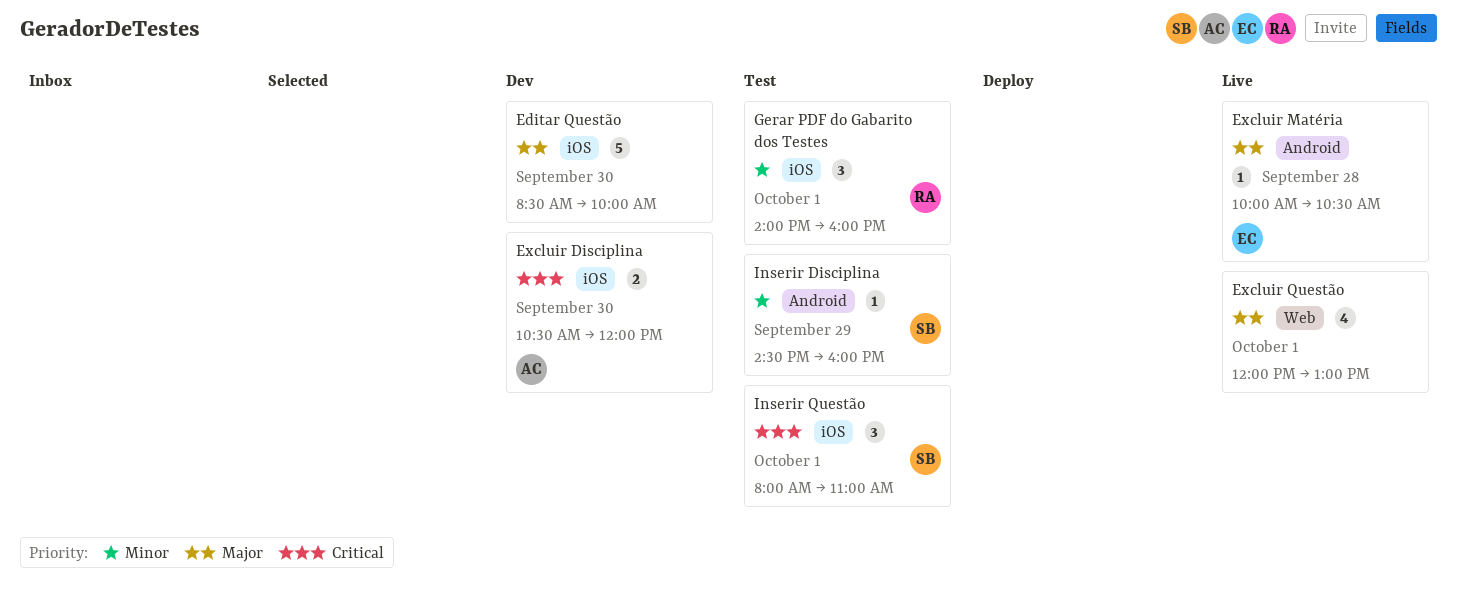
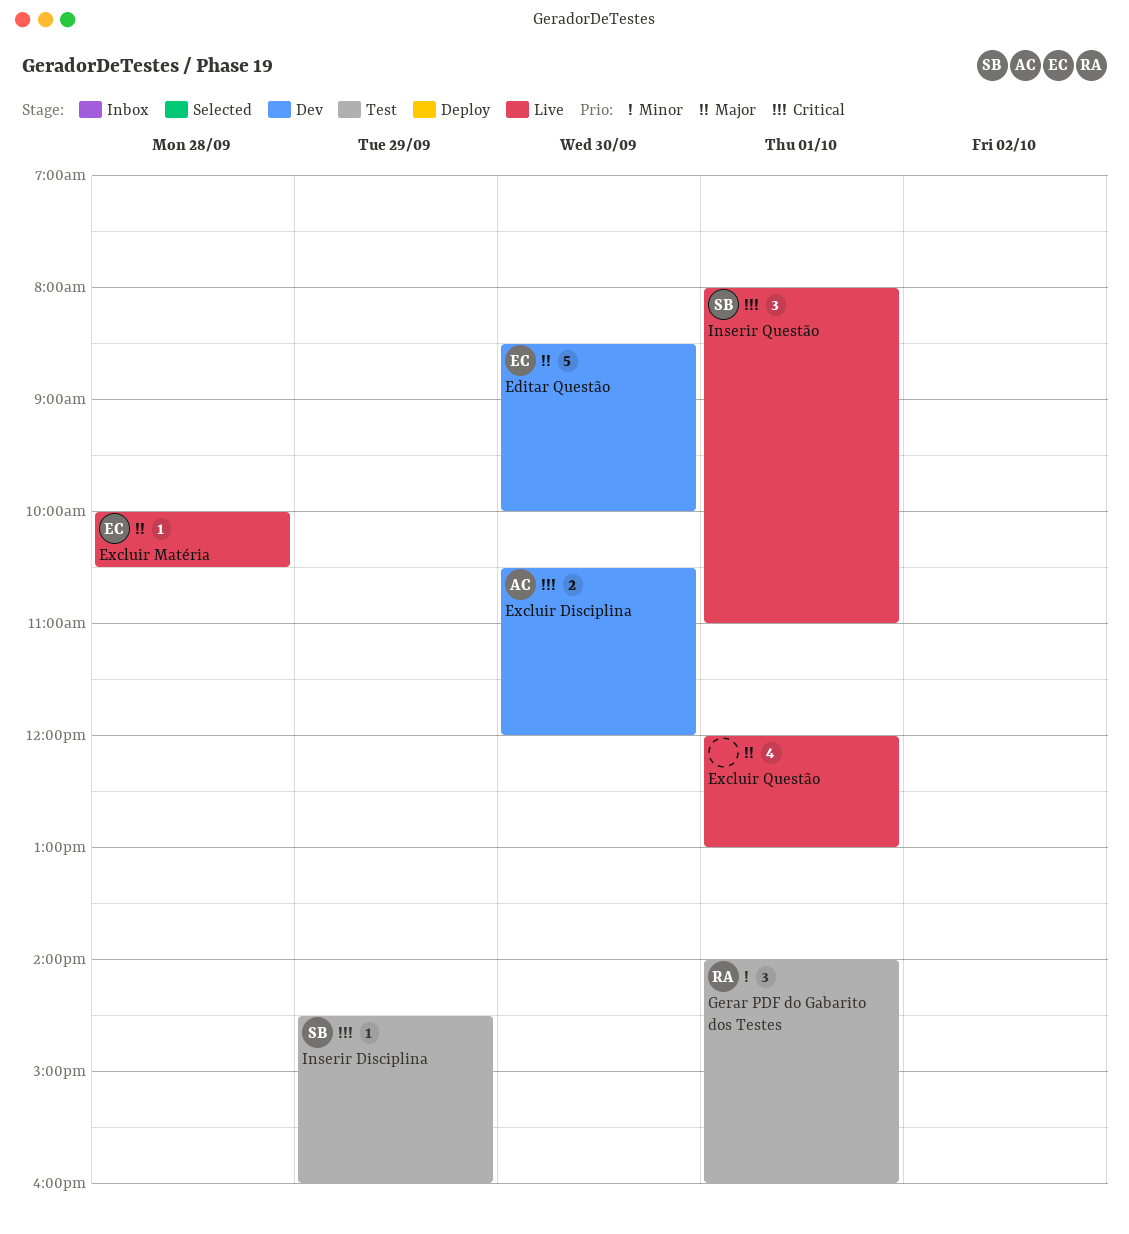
Editar Questão, owner: none -> EC
Inserir Disciplina, priority: Minor -> Critical
Inserir Questão, status: Test -> Live

